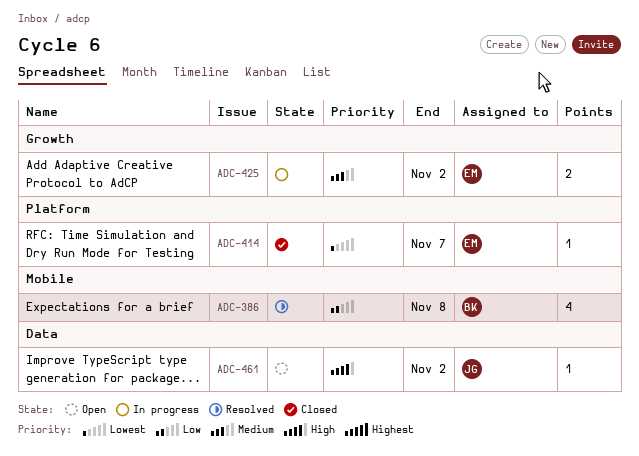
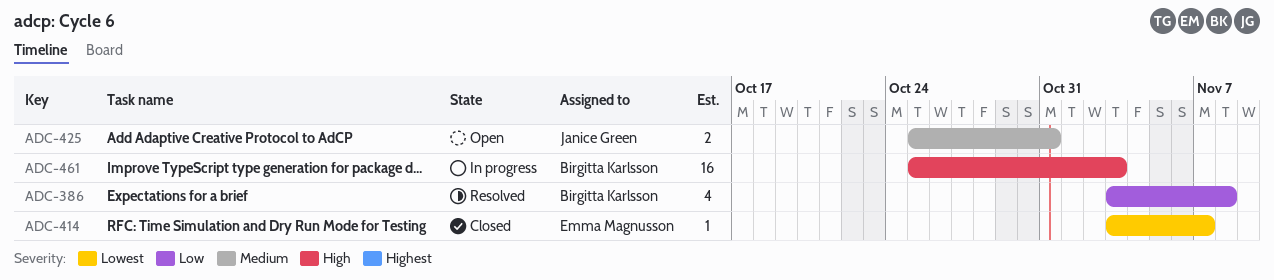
ADC-425, status: In progress -> Open
ADC-425, owner: Emma Magnusson -> Janice Green
ADC-425, due: Nov 2 -> Oct 31
ADC-461, status: Open -> In progress
ADC-461, owner: Janice Green -> Birgitta Karlsson
ADC-461, estimate: 1 -> 16
ADC-461, due: Nov 2 -> Nov 3

